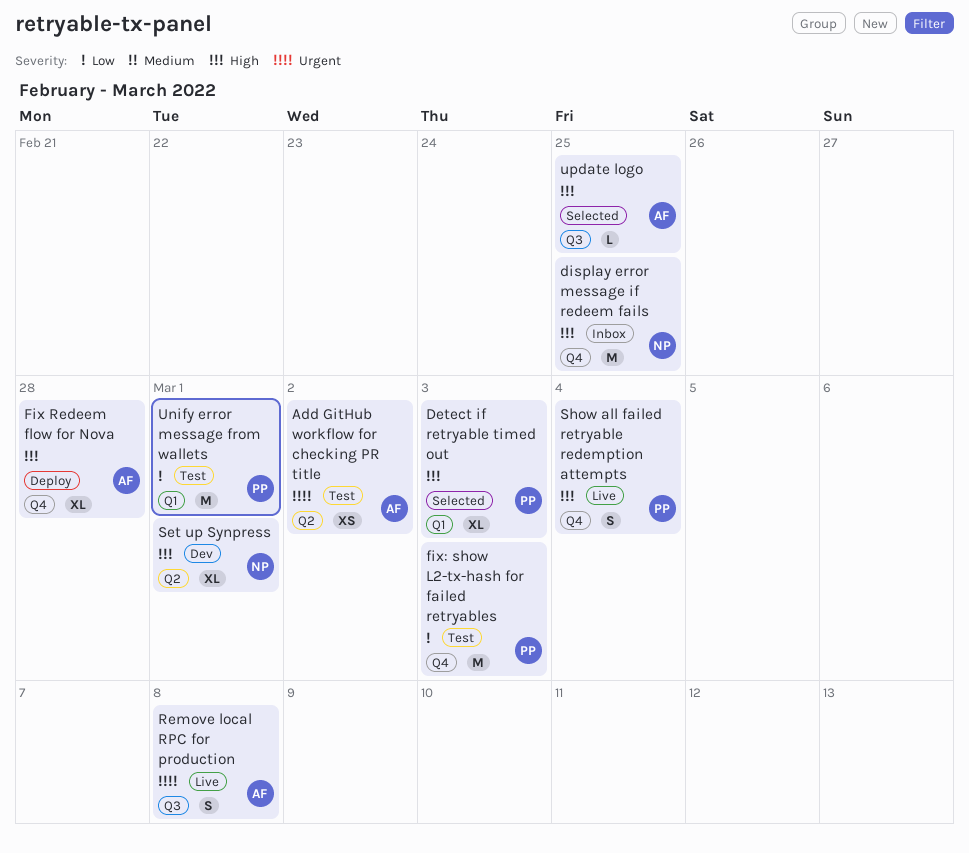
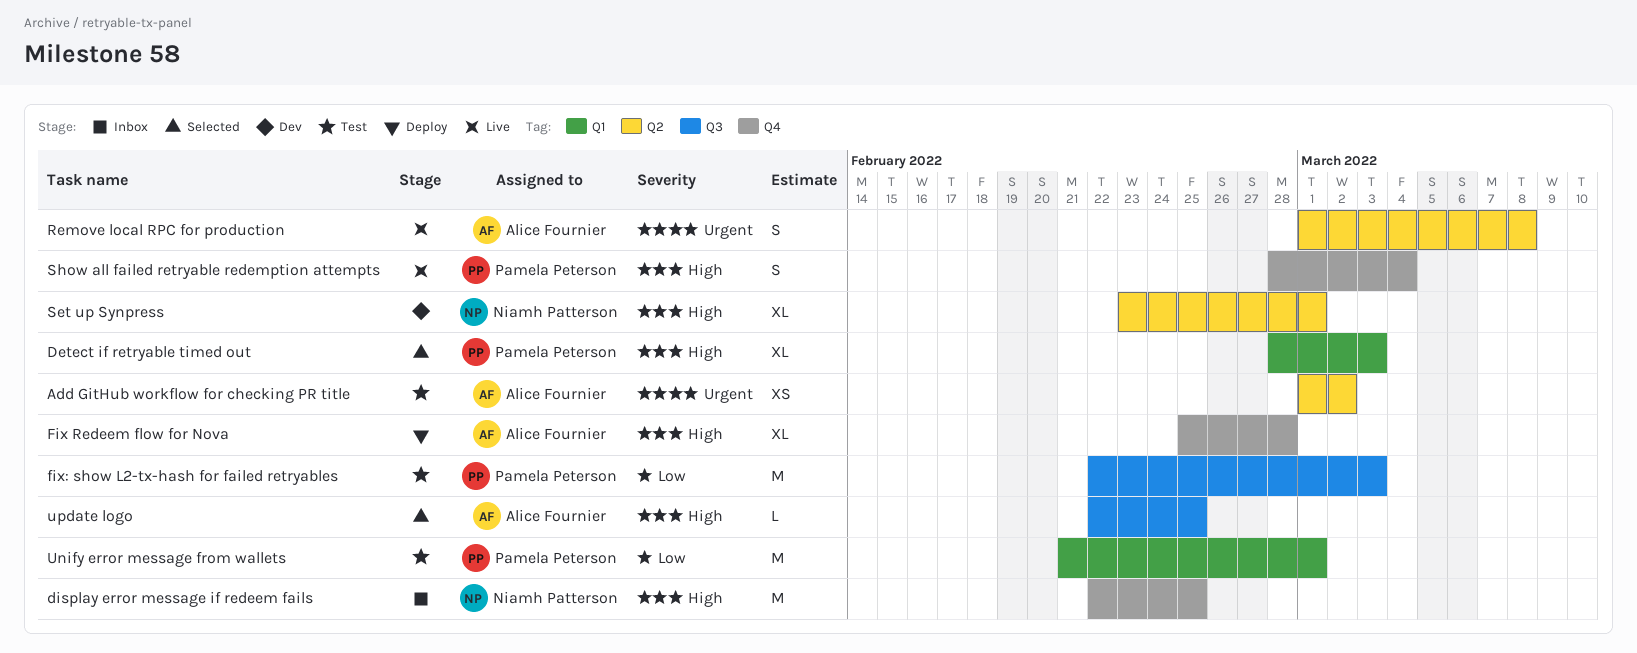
fix: show L2-tx-hash for failed retryables, label: Q4 -> Q3
Remove local RPC for production, label: Q3 -> Q2

